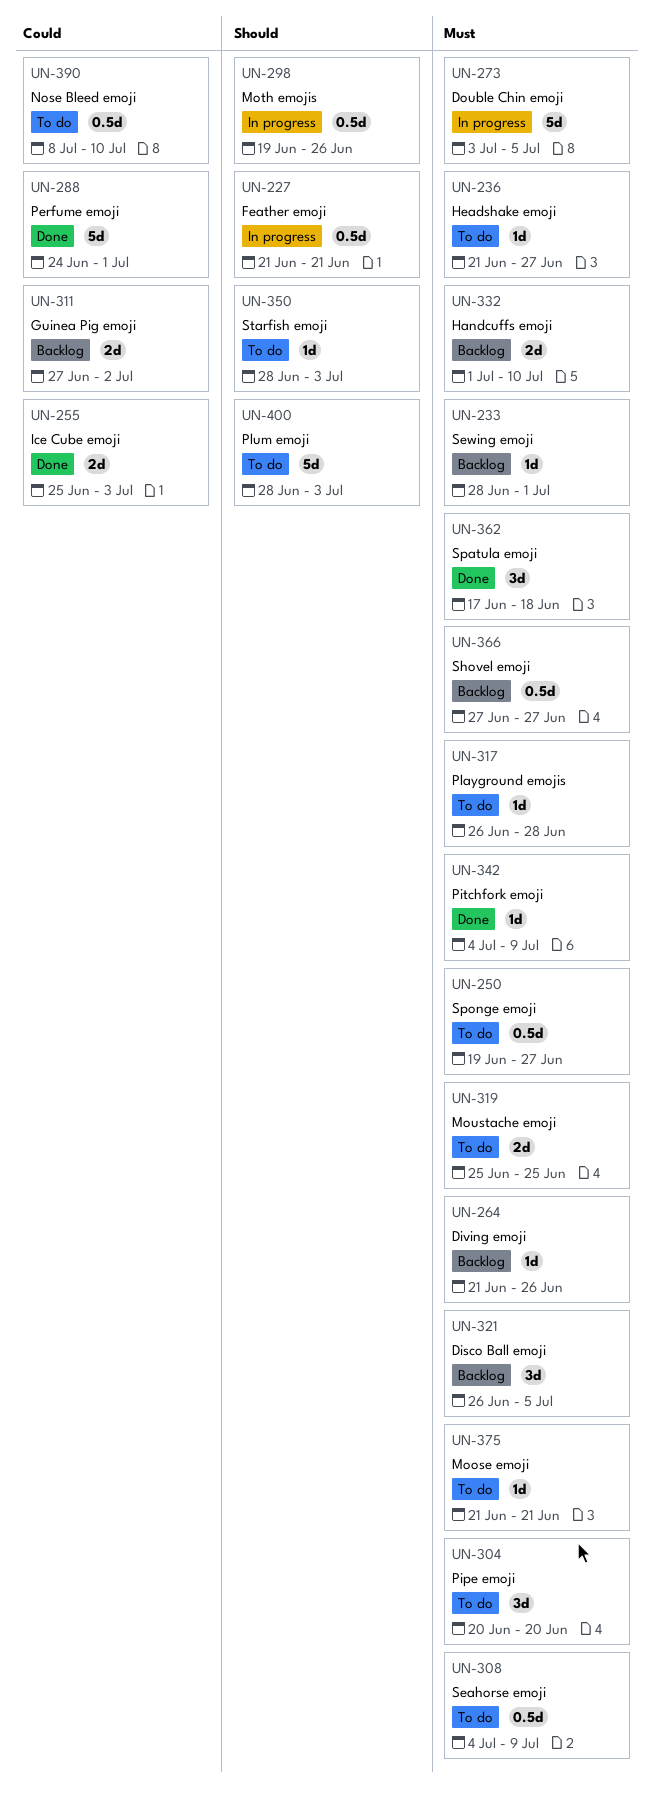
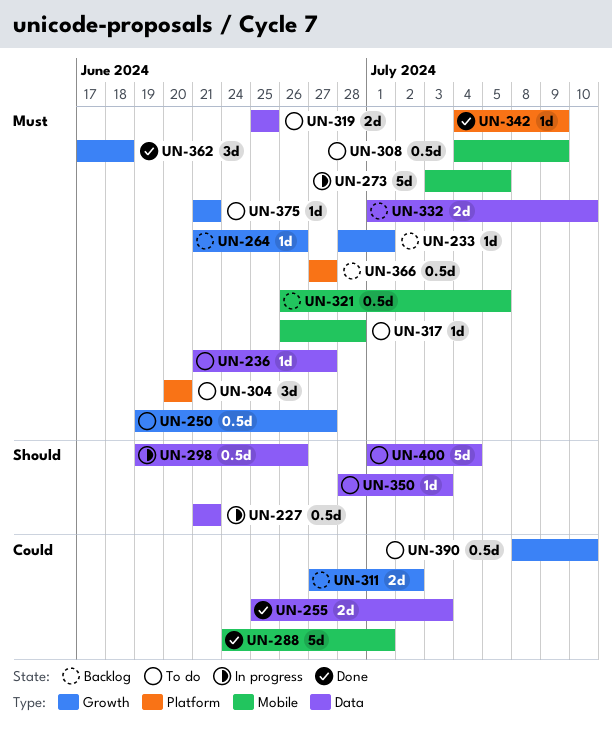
UN-321, estimate: 3d -> 0.5d
UN-400, start: Jun 28 -> Jul 1
UN-400, due: Jul 3 -> Jul 4

